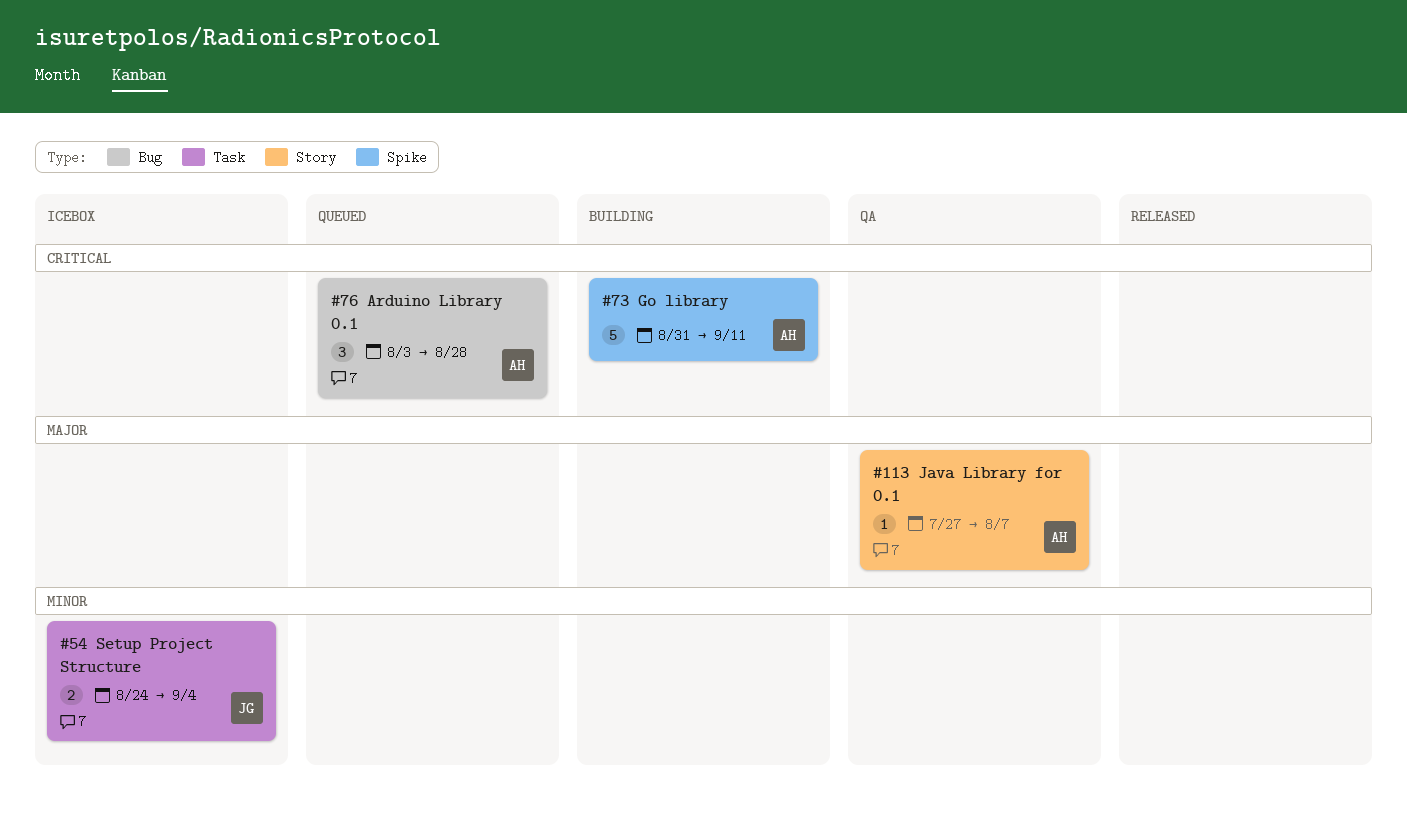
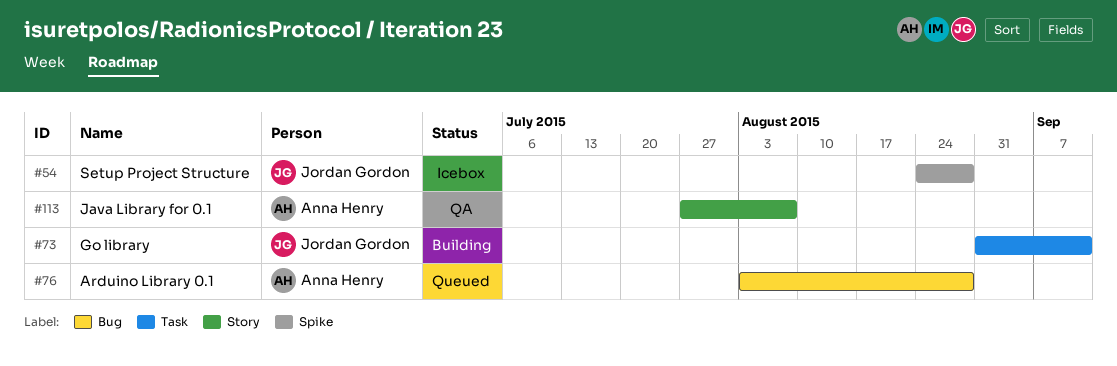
#54, label: Task -> Spike
#54, due: Sep 4 -> Aug 28
#73, owner: Anna Henry -> Jordan Gordon
#73, label: Spike -> Task

